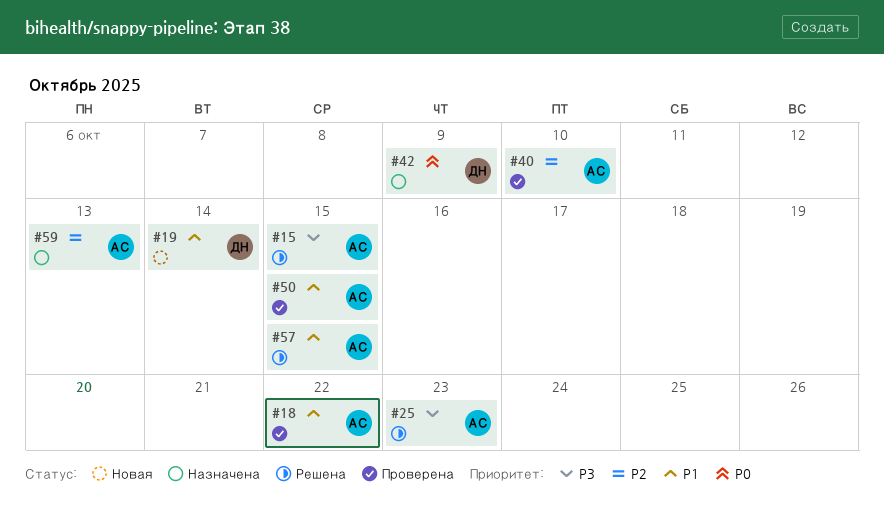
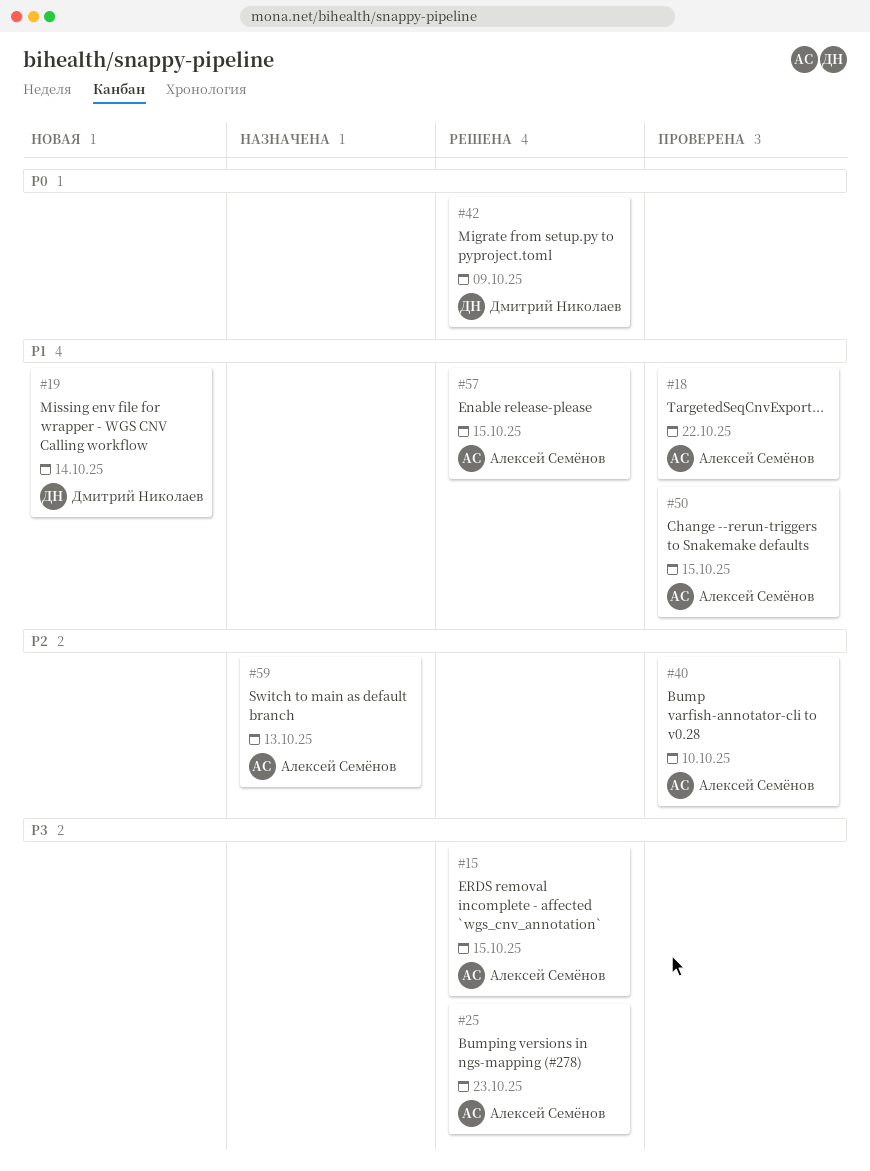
#42, status: Назначена -> Решена

